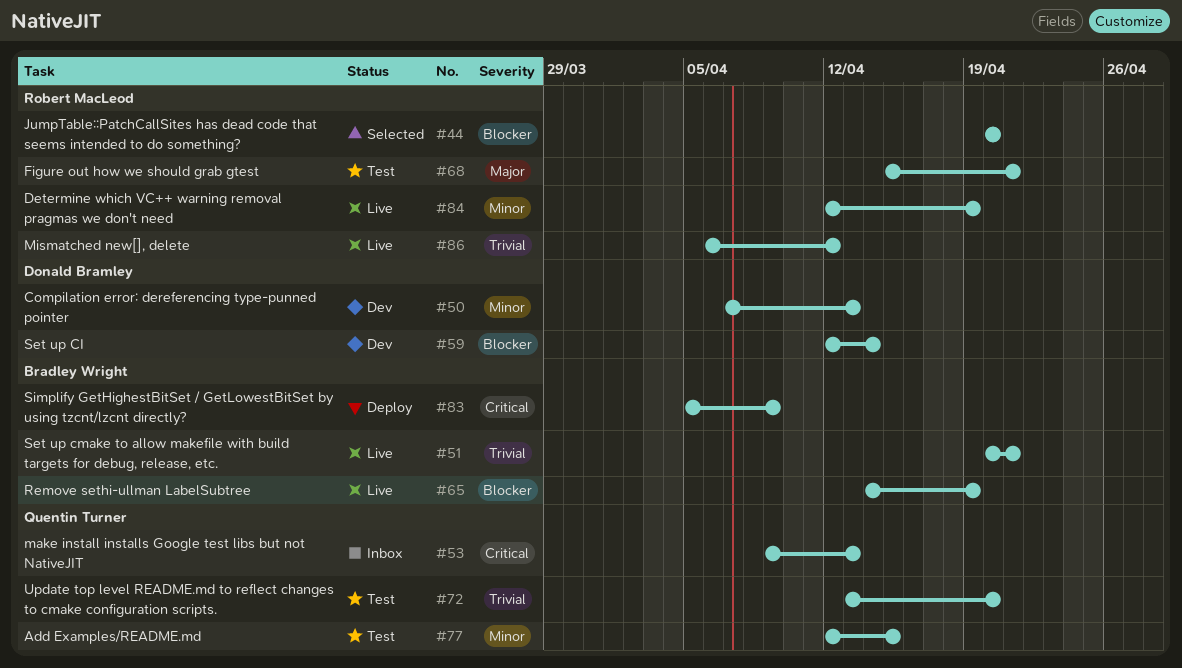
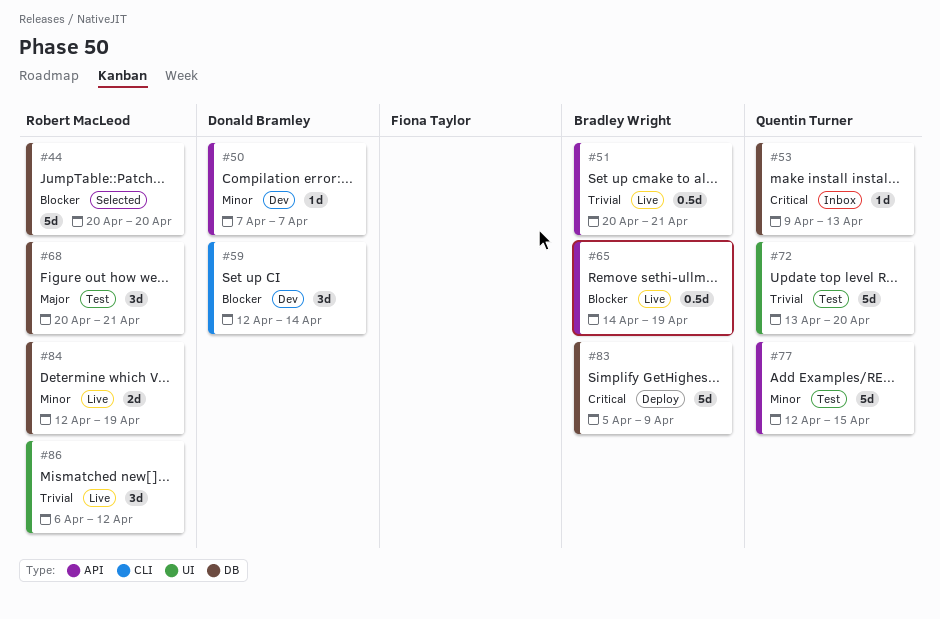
#50, due: Apr 13 -> Apr 7
#68, start: Apr 15 -> Apr 20

